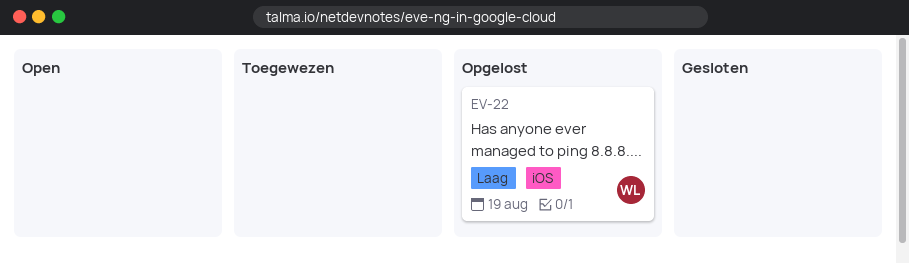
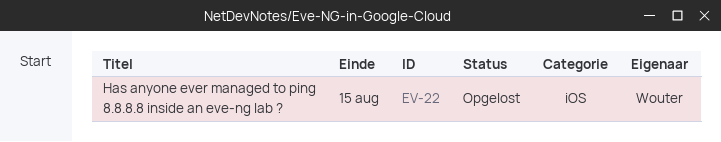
EV-22, due: Aug 19 -> Aug 15

